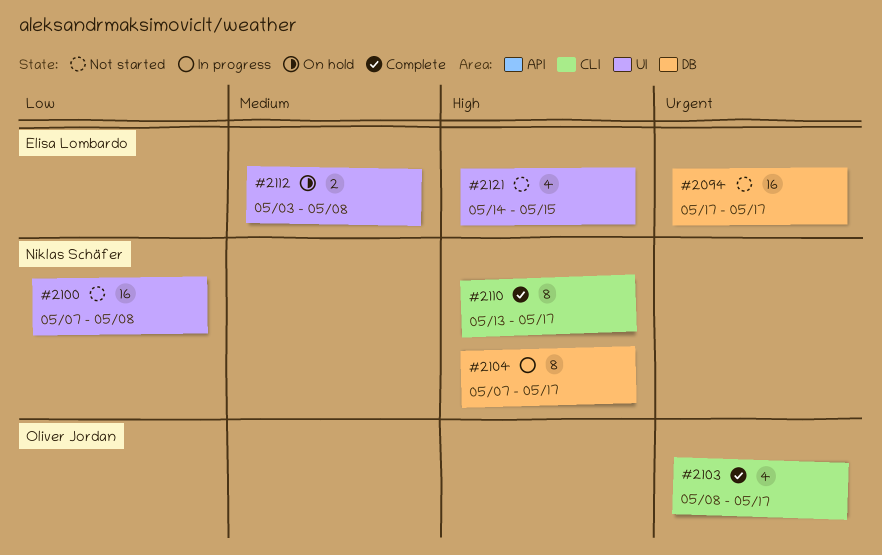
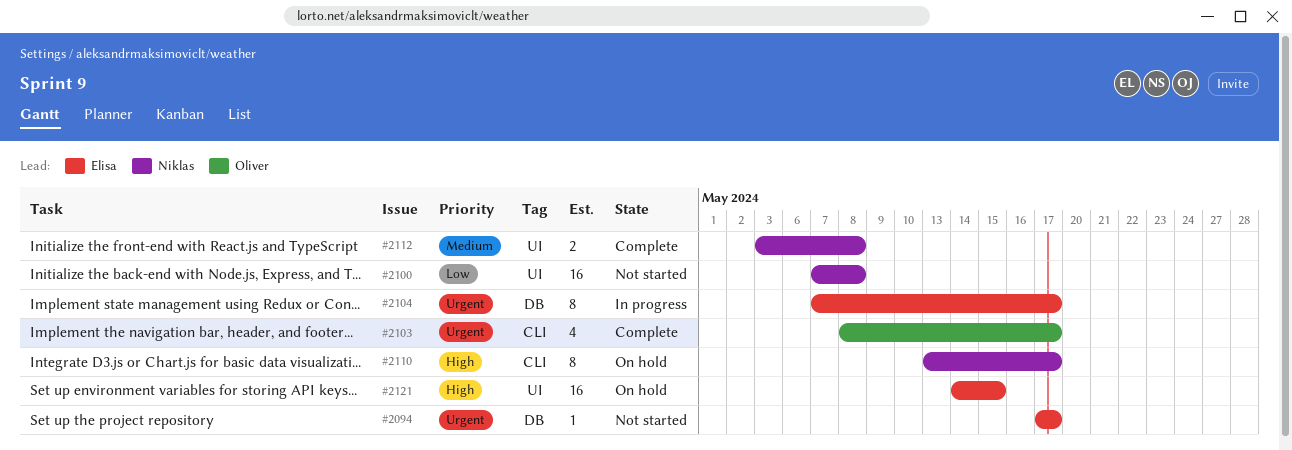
#2094, estimate: 16 -> 1
#2104, owner: Niklas Schäfer -> Elisa Lombardo
#2104, priority: High -> Urgent
#2110, status: Complete -> On hold
#2112, status: On hold -> Complete
#2112, owner: Elisa Lombardo -> Niklas Schäfer
#2121, status: Not started -> On hold
#2121, estimate: 4 -> 16

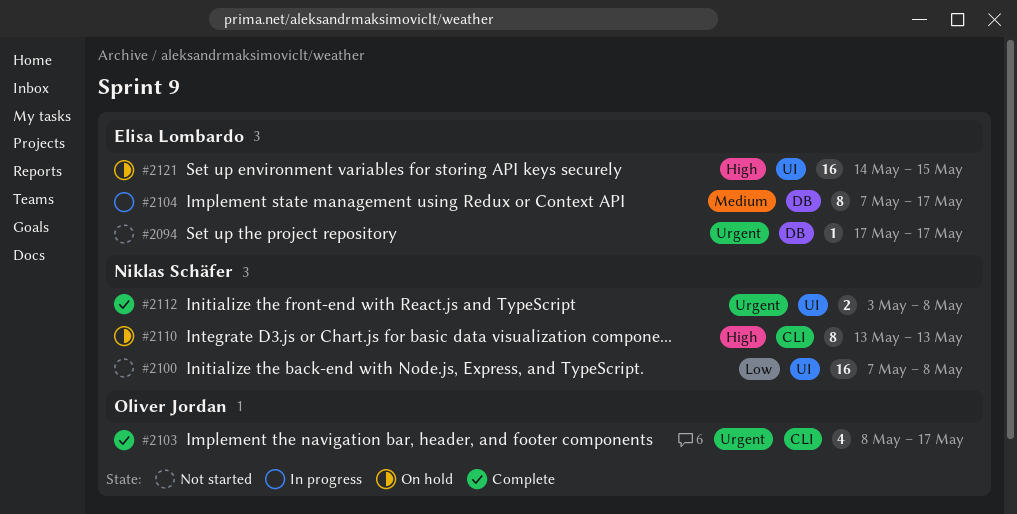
#2104, priority: Urgent -> Medium
#2110, due: May 17 -> May 13
#2112, priority: Medium -> Urgent

